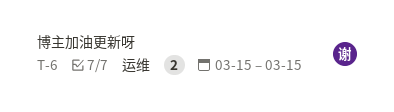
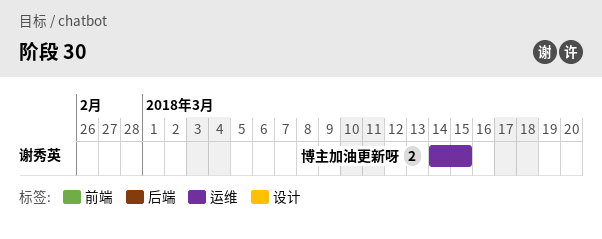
博主加油更新呀, start: Mar 15 -> Mar 14

